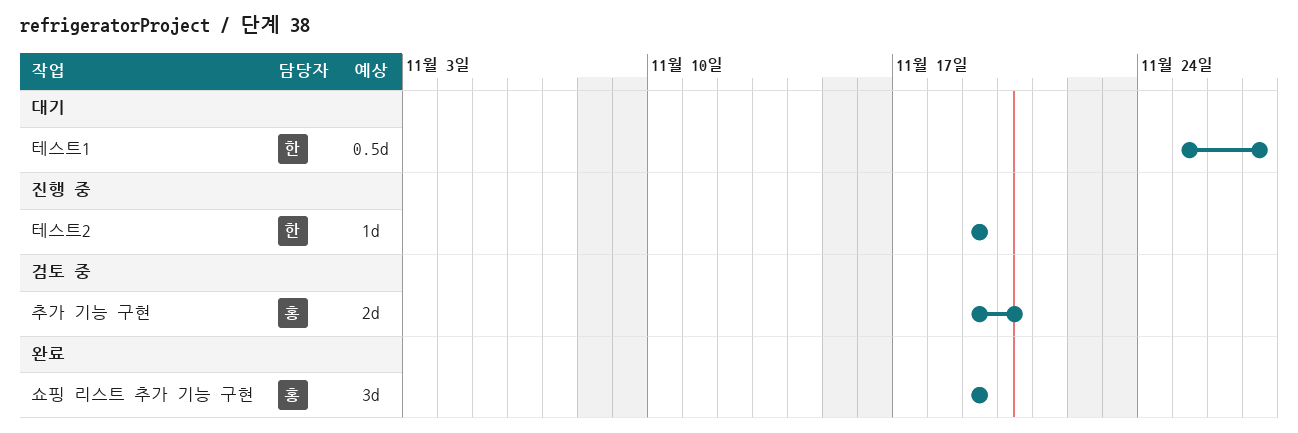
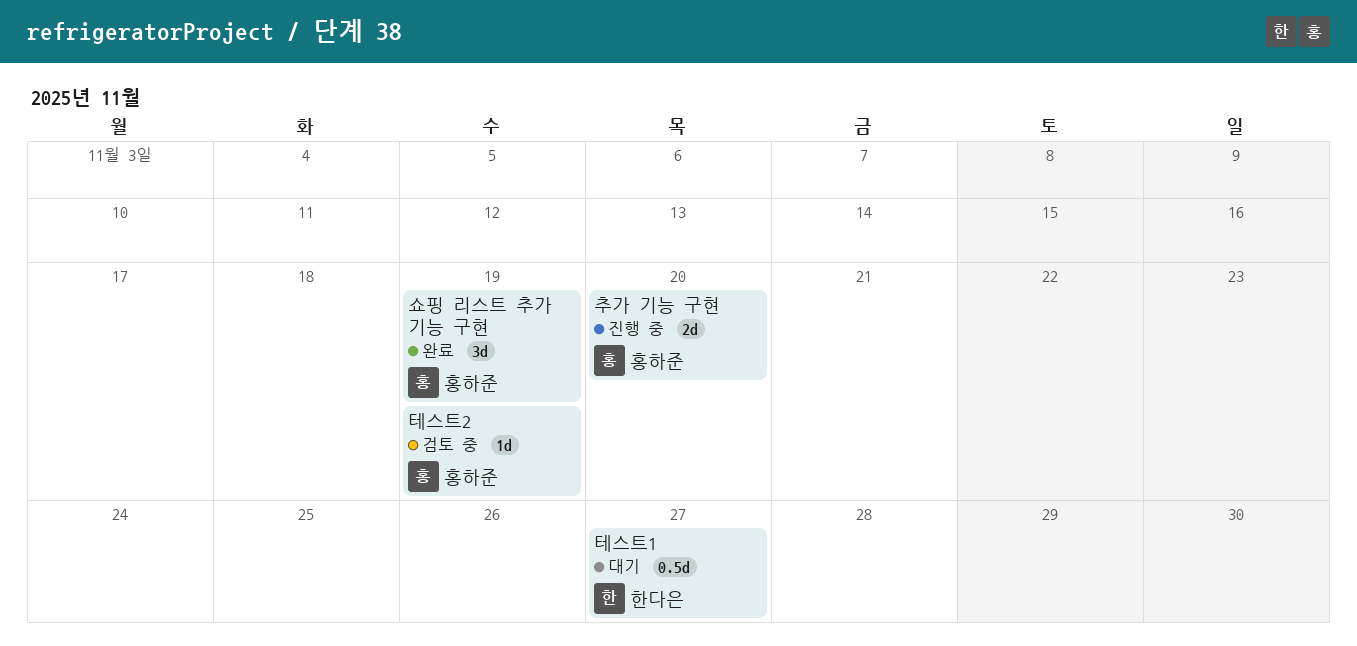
추가 기능 구현, status: 검토 중 -> 진행 중
테스트2, status: 진행 중 -> 검토 중
테스트2, owner: 한다은 -> 홍하준

